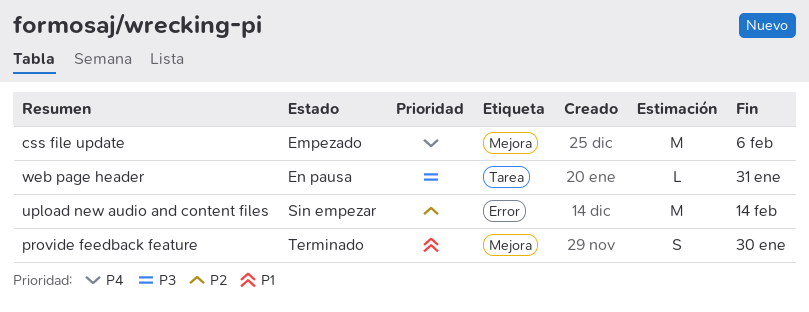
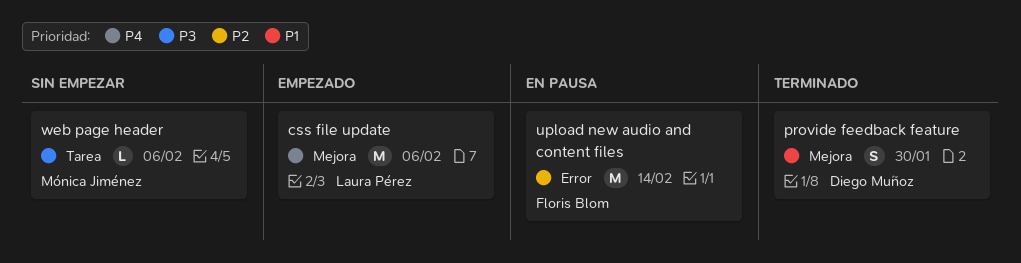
upload new audio and content files, status: Sin empezar -> En pausa
web page header, status: En pausa -> Sin empezar
web page header, due: Jan 31 -> Feb 6

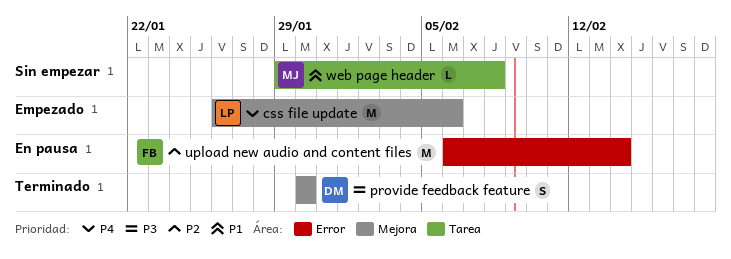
provide feedback feature, priority: P1 -> P3
web page header, priority: P3 -> P1
web page header, due: Feb 6 -> Feb 8

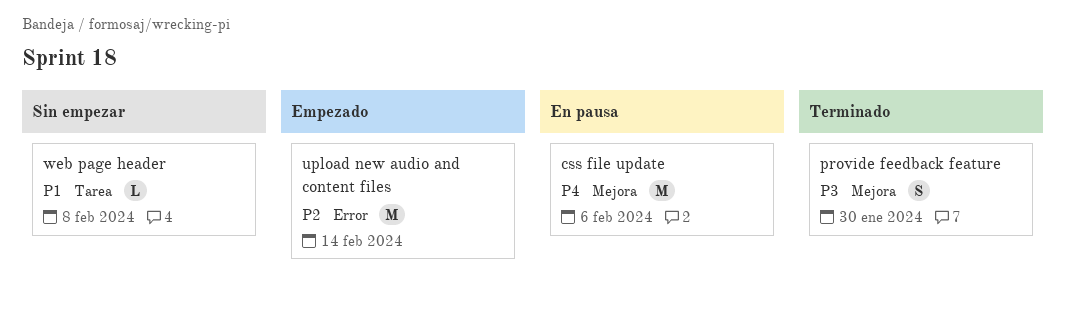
css file update, status: Empezado -> En pausa
upload new audio and content files, status: En pausa -> Empezado

